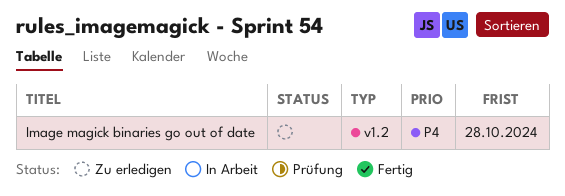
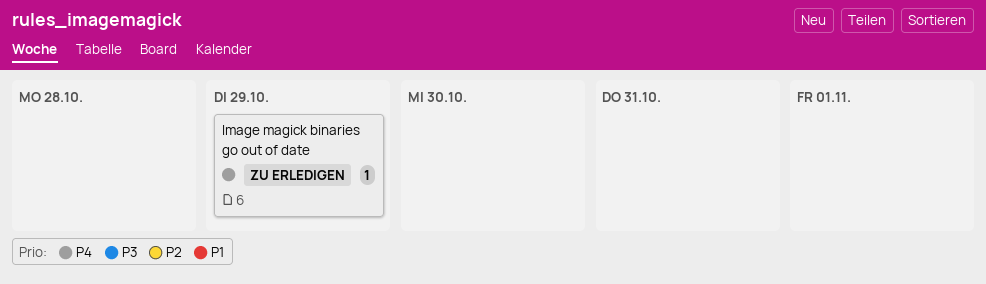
Image magick binaries go out of date, due: Oct 28 -> Oct 29

